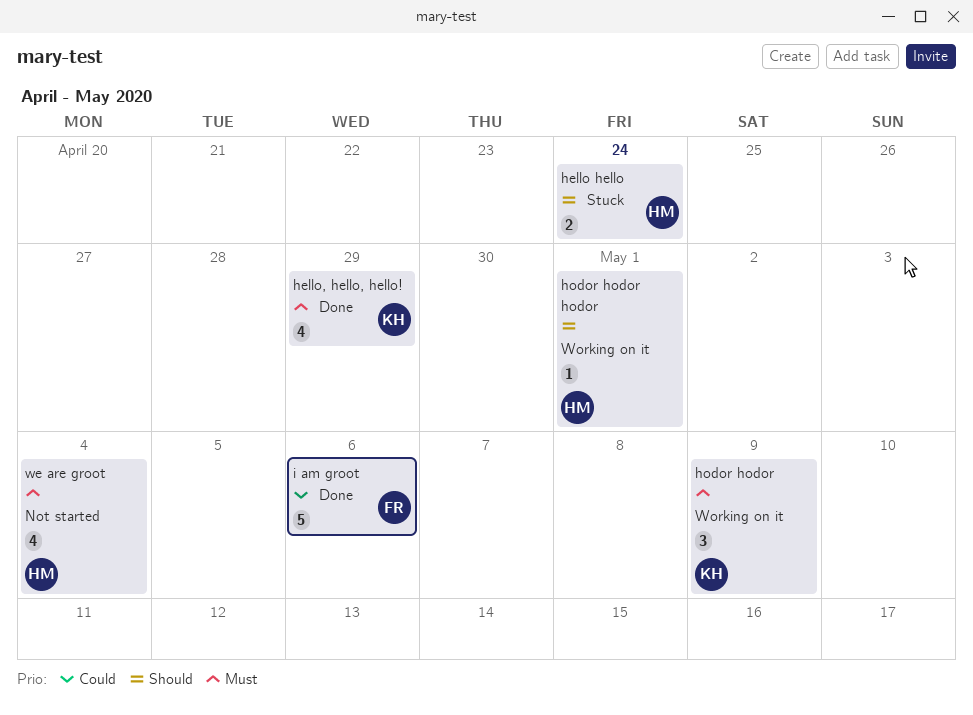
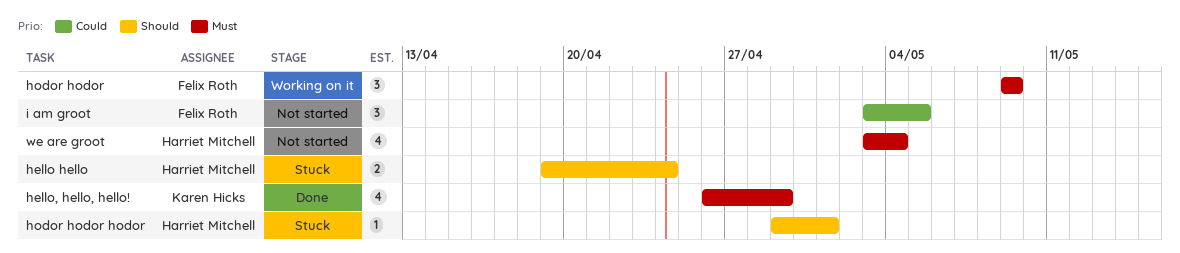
hodor hodor, owner: Karen Hicks -> Felix Roth
hodor hodor hodor, status: Working on it -> Stuck
i am groot, status: Done -> Not started
i am groot, estimate: 5 -> 3
i am groot, due: May 6 -> May 5

